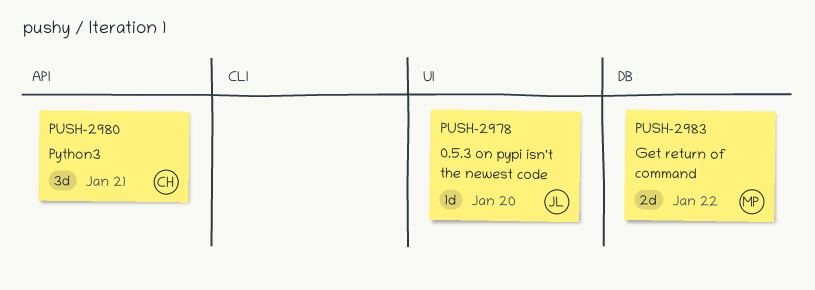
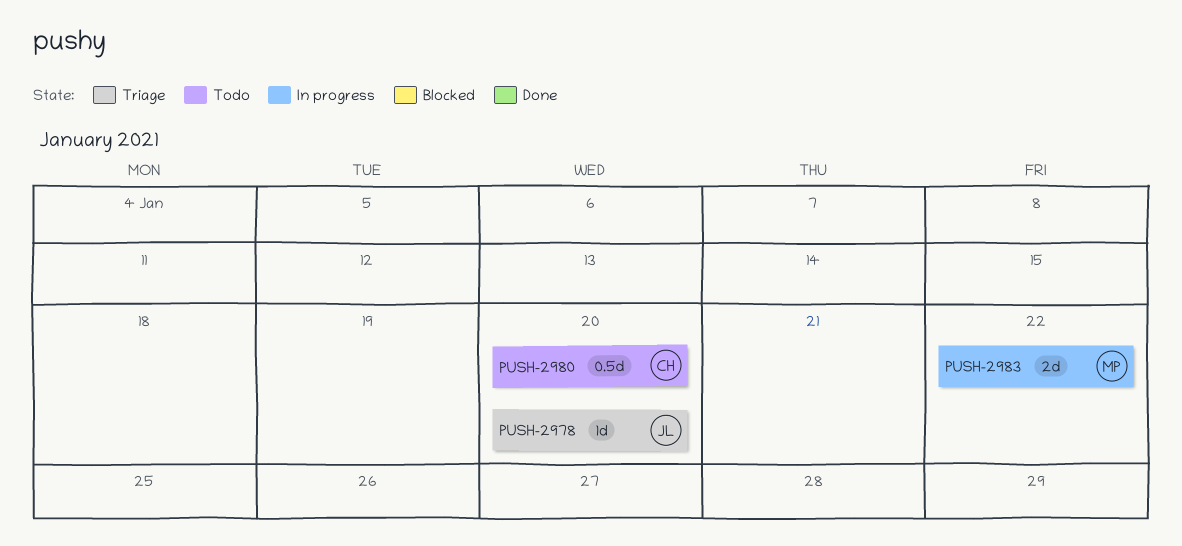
PUSH-2980, estimate: 3d -> 0.5d
PUSH-2980, due: Jan 21 -> Jan 20

